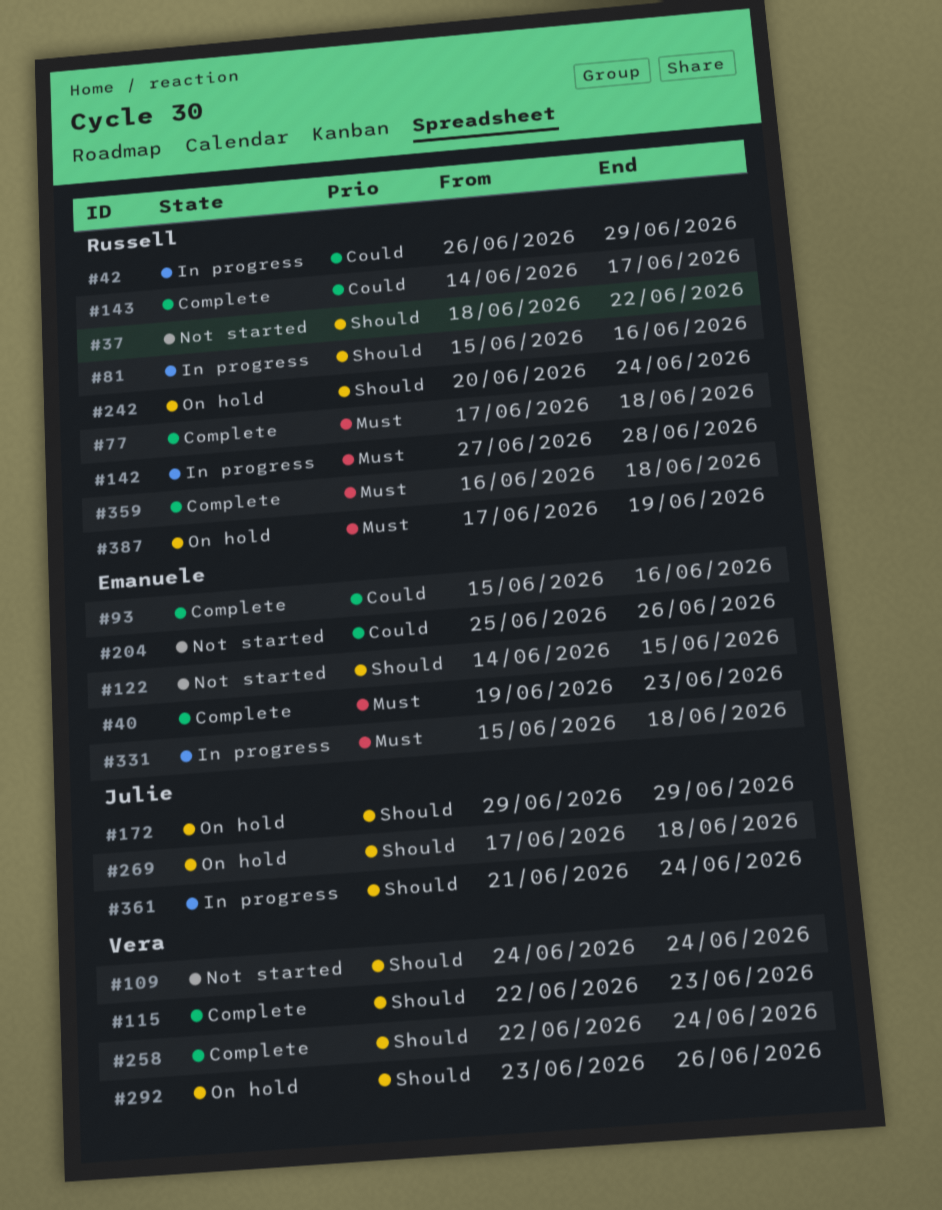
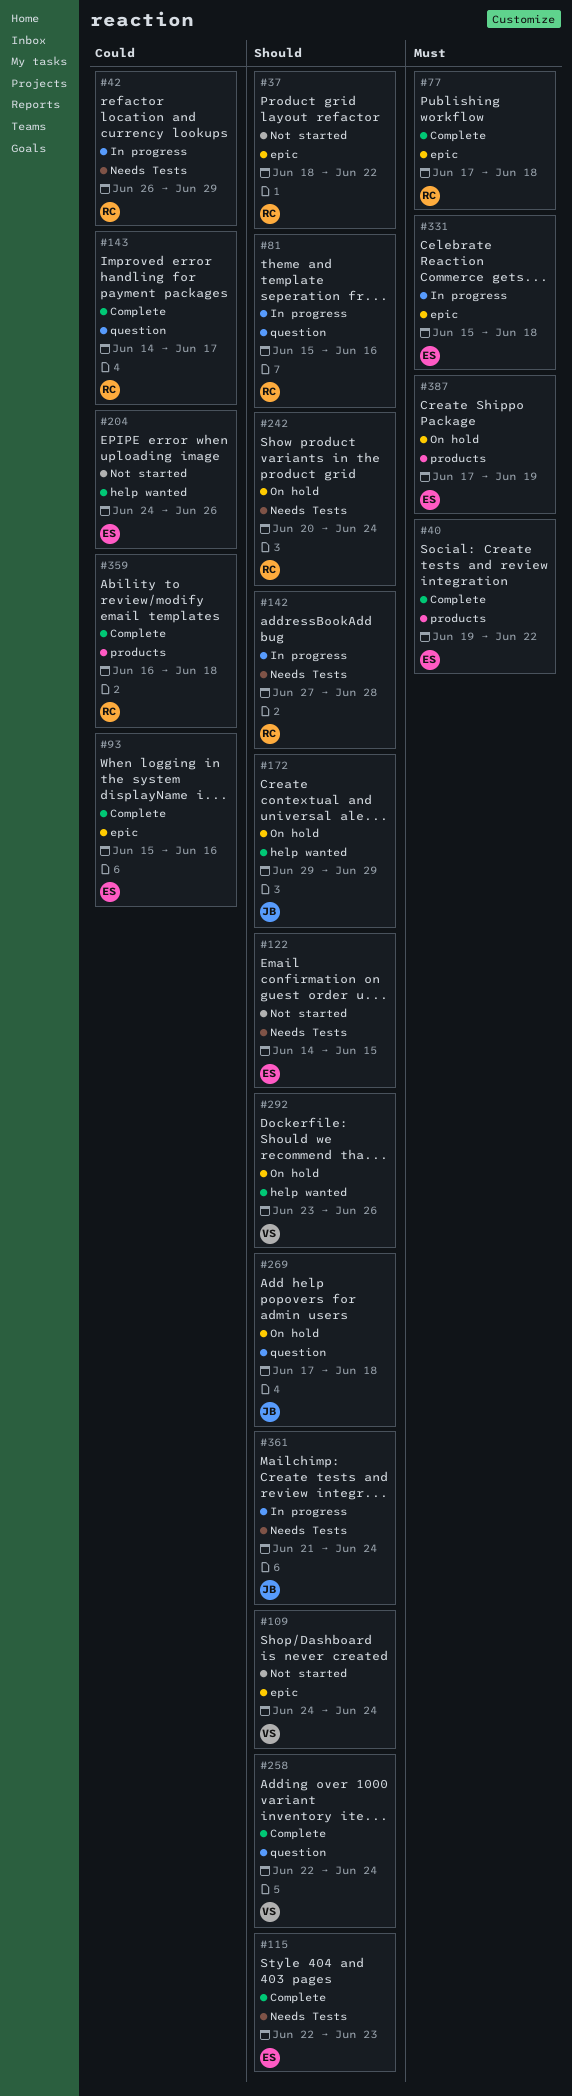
#40, due: Jun 23 -> Jun 22
#115, owner: Vera -> Emanuele
#142, priority: Must -> Should
#204, start: Jun 25 -> Jun 24
#359, priority: Must -> Could
#387, owner: Russell -> Emanuele

